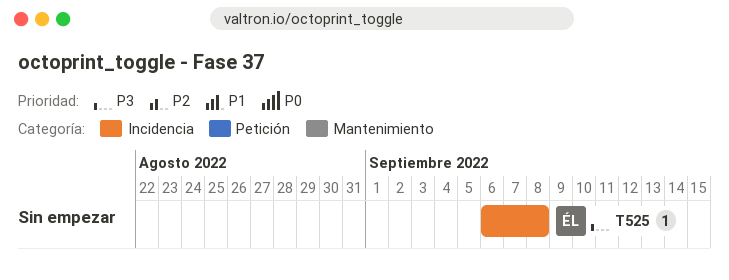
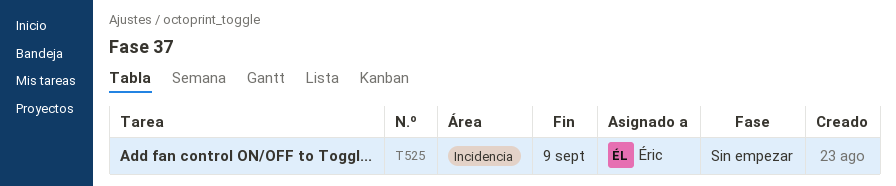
T525, due: Sep 8 -> Sep 9

